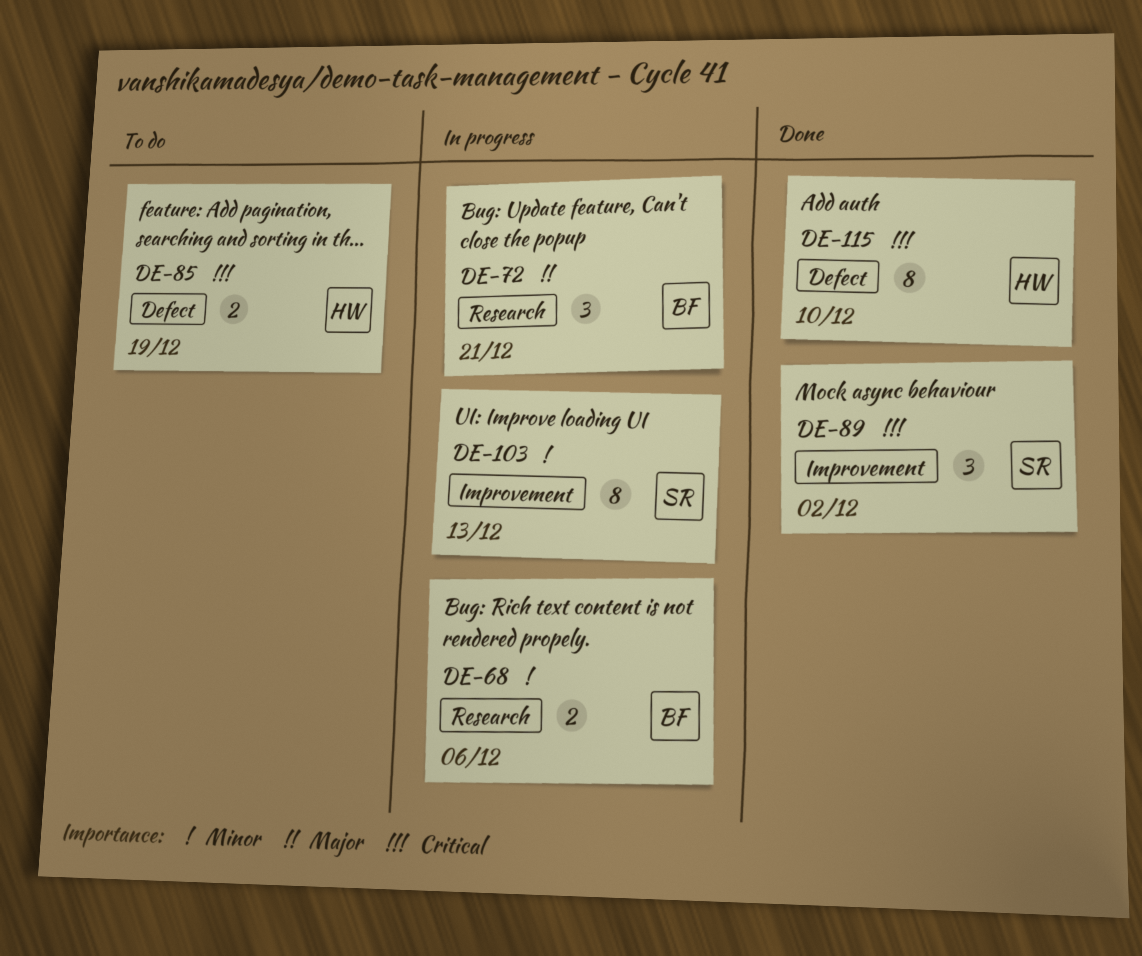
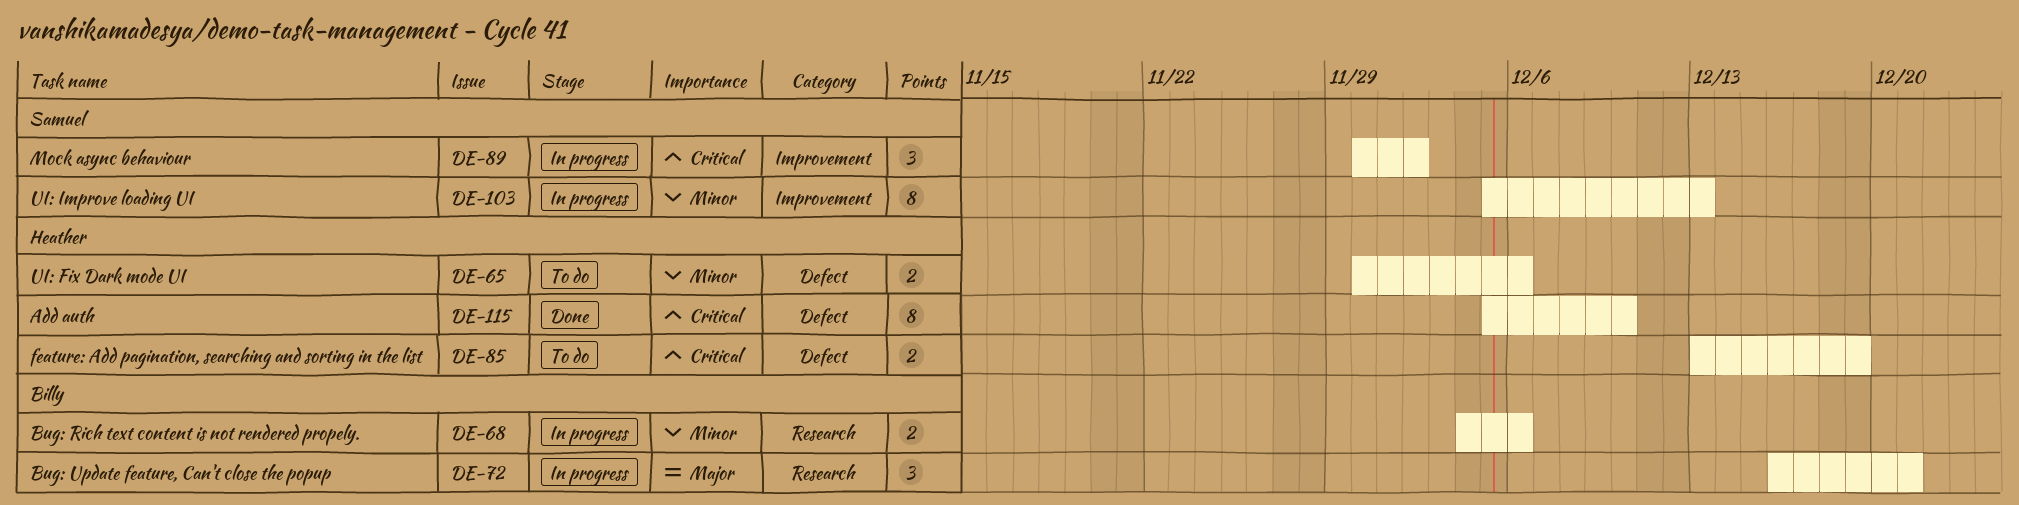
DE-65: none -> present
DE-89, status: Done -> In progress

